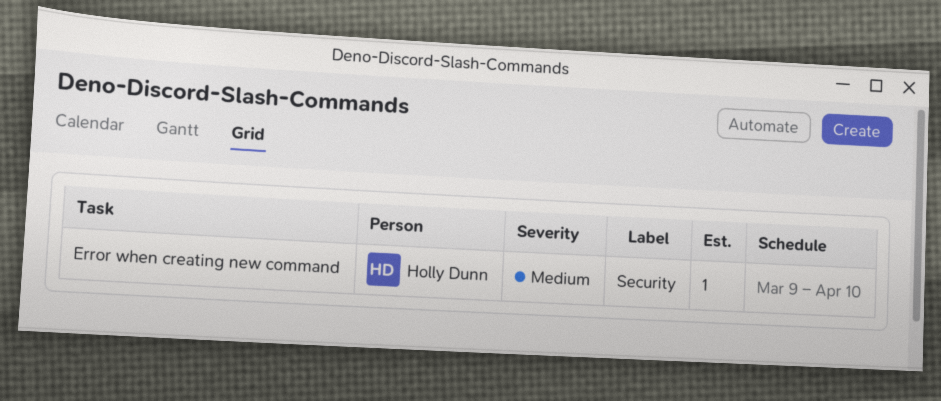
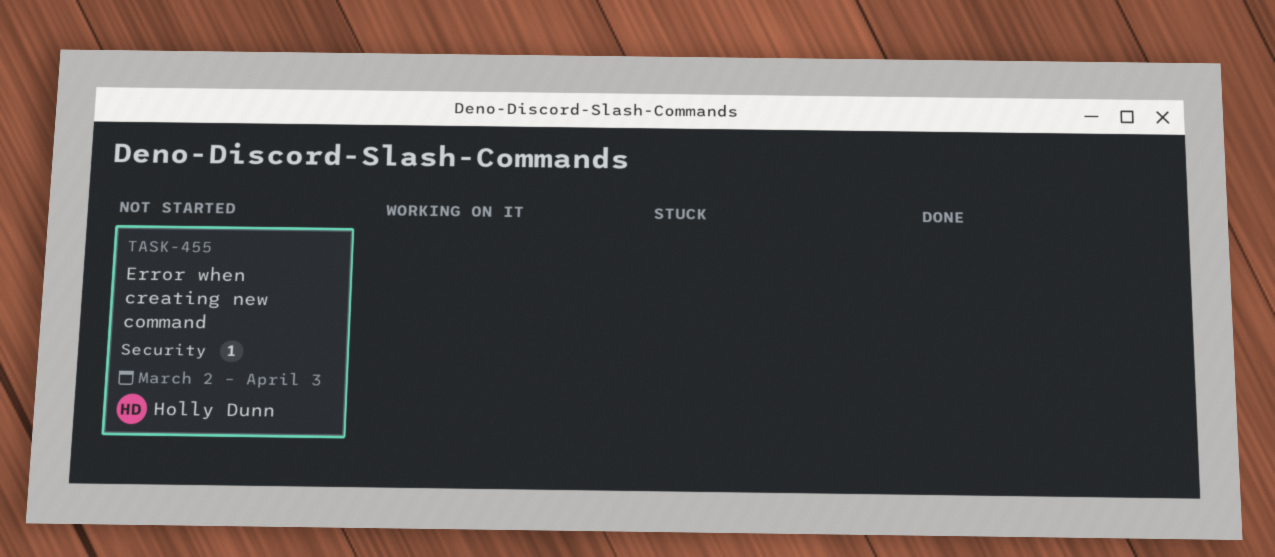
Error when creating new command, start: Mar 9 -> Mar 2
Error when creating new command, due: Apr 10 -> Apr 3

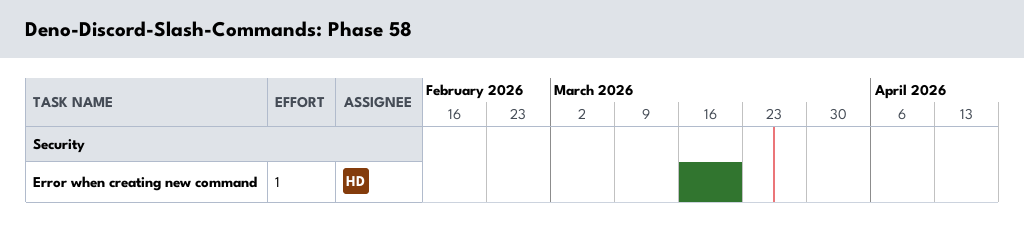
Error when creating new command, start: Mar 2 -> Mar 16
Error when creating new command, due: Apr 3 -> Mar 20

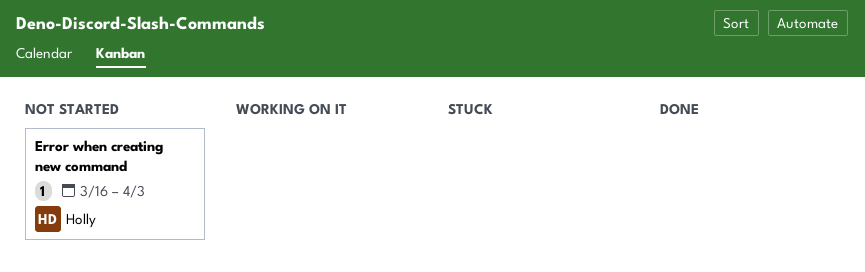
Error when creating new command, due: Mar 20 -> Apr 3

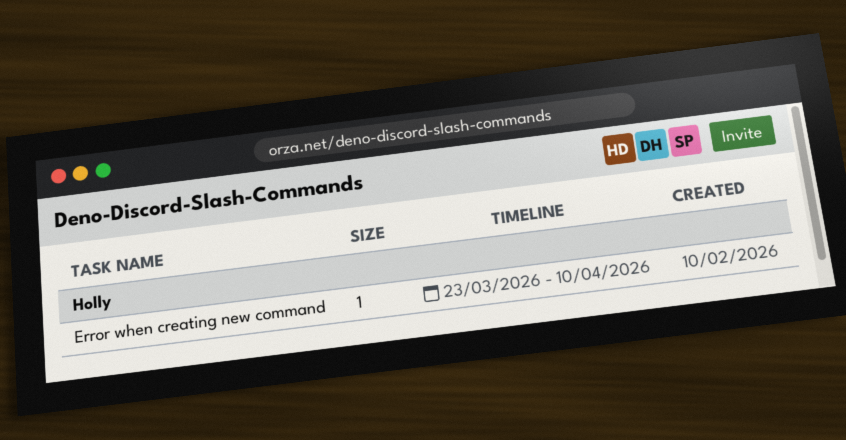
Error when creating new command, start: Mar 16 -> Mar 23
Error when creating new command, due: Apr 3 -> Apr 10

